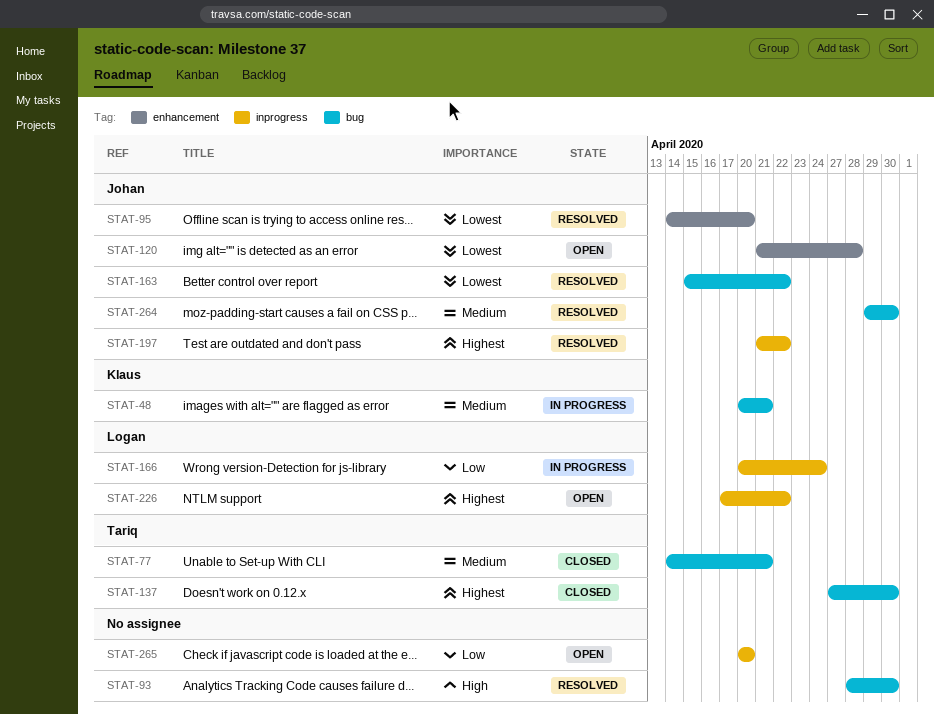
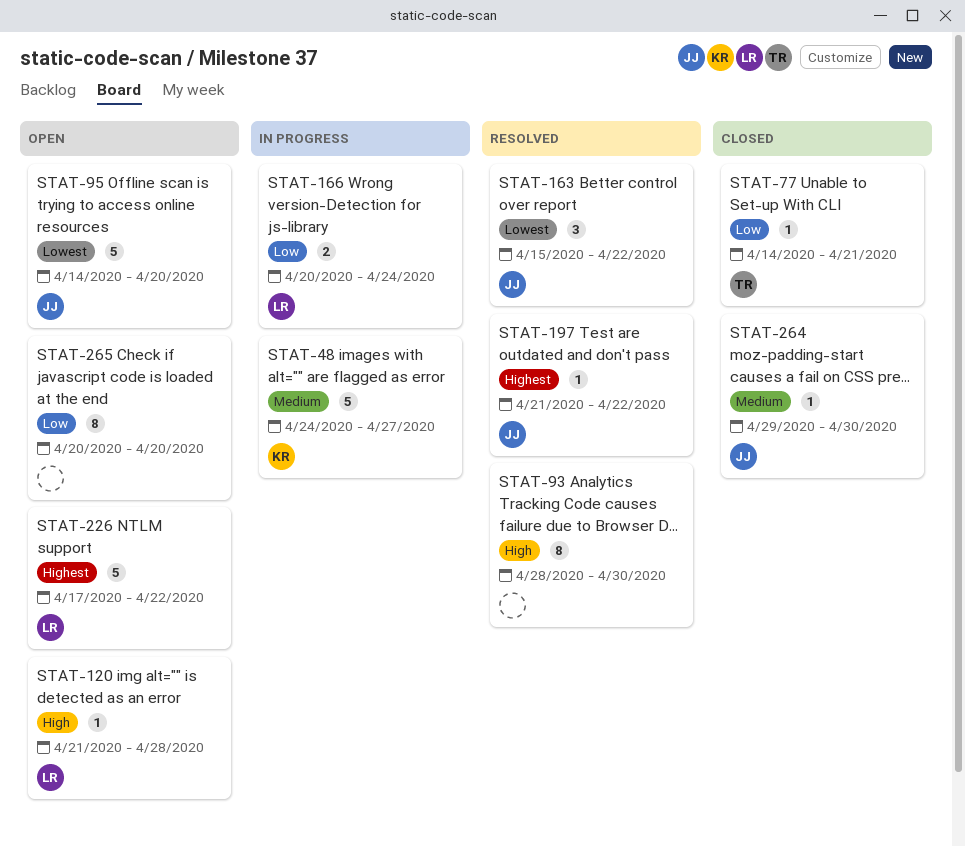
STAT-48, start: Apr 20 -> Apr 24
STAT-48, due: Apr 21 -> Apr 27
STAT-77, priority: Medium -> Low
STAT-95, status: Resolved -> Open
STAT-120, owner: Johan -> Logan
STAT-120, priority: Lowest -> High
STAT-137: present -> none
STAT-264, status: Resolved -> Closed

